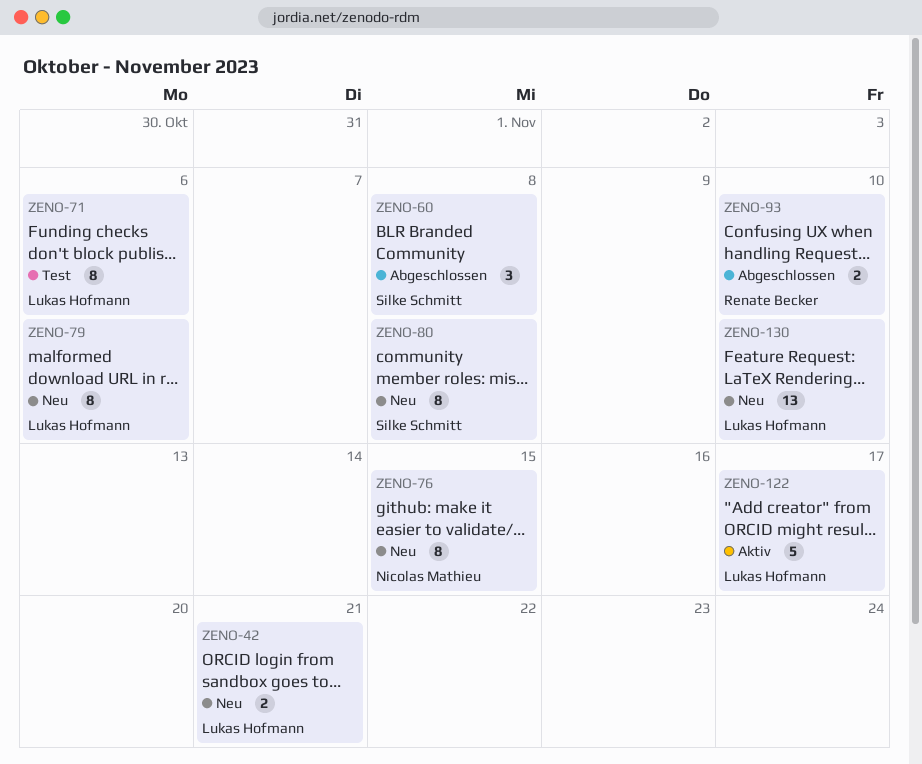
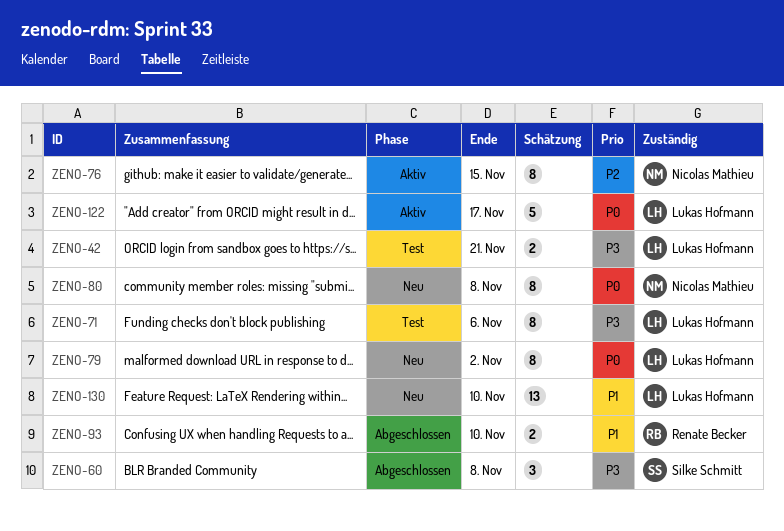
ZENO-42, status: Neu -> Test
ZENO-76, status: Neu -> Aktiv
ZENO-79, due: Nov 6 -> Nov 2
ZENO-80, owner: Silke Schmitt -> Nicolas Mathieu

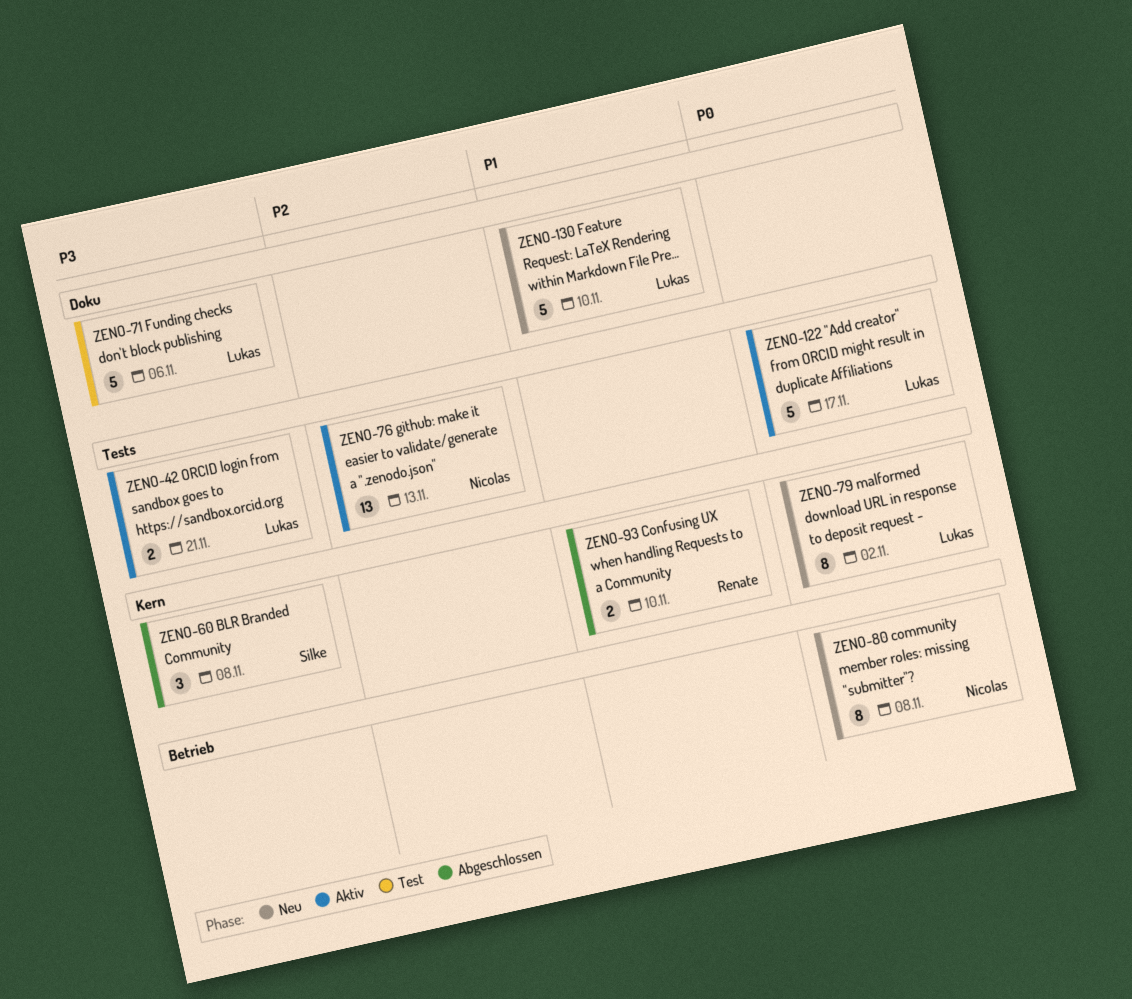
ZENO-42, status: Test -> Aktiv
ZENO-71, estimate: 8 -> 5
ZENO-76, estimate: 8 -> 13
ZENO-76, due: Nov 15 -> Nov 13
ZENO-130, estimate: 13 -> 5

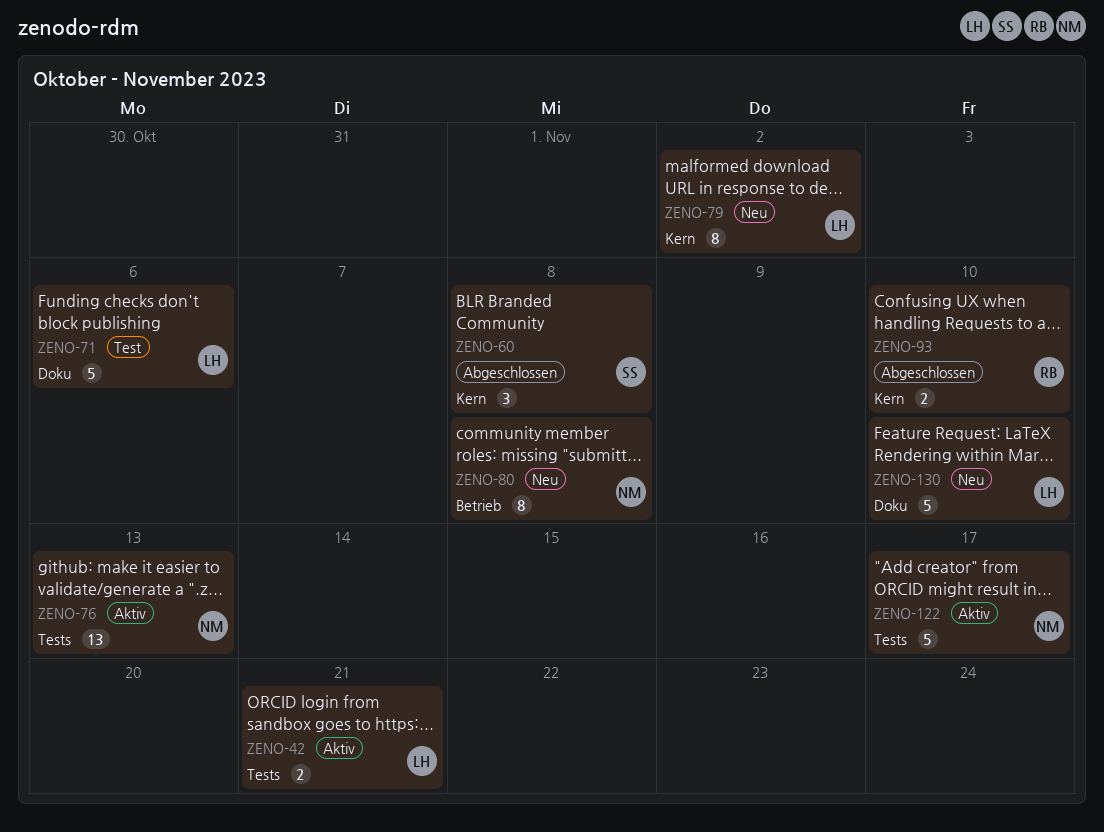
ZENO-122, owner: Lukas -> Nicolas

